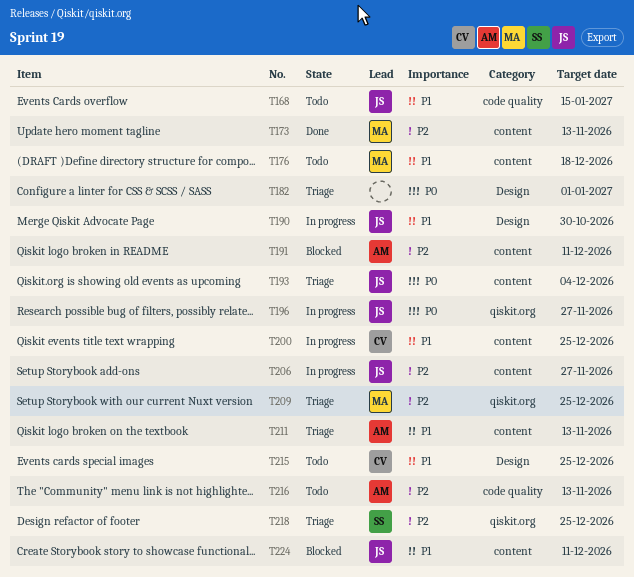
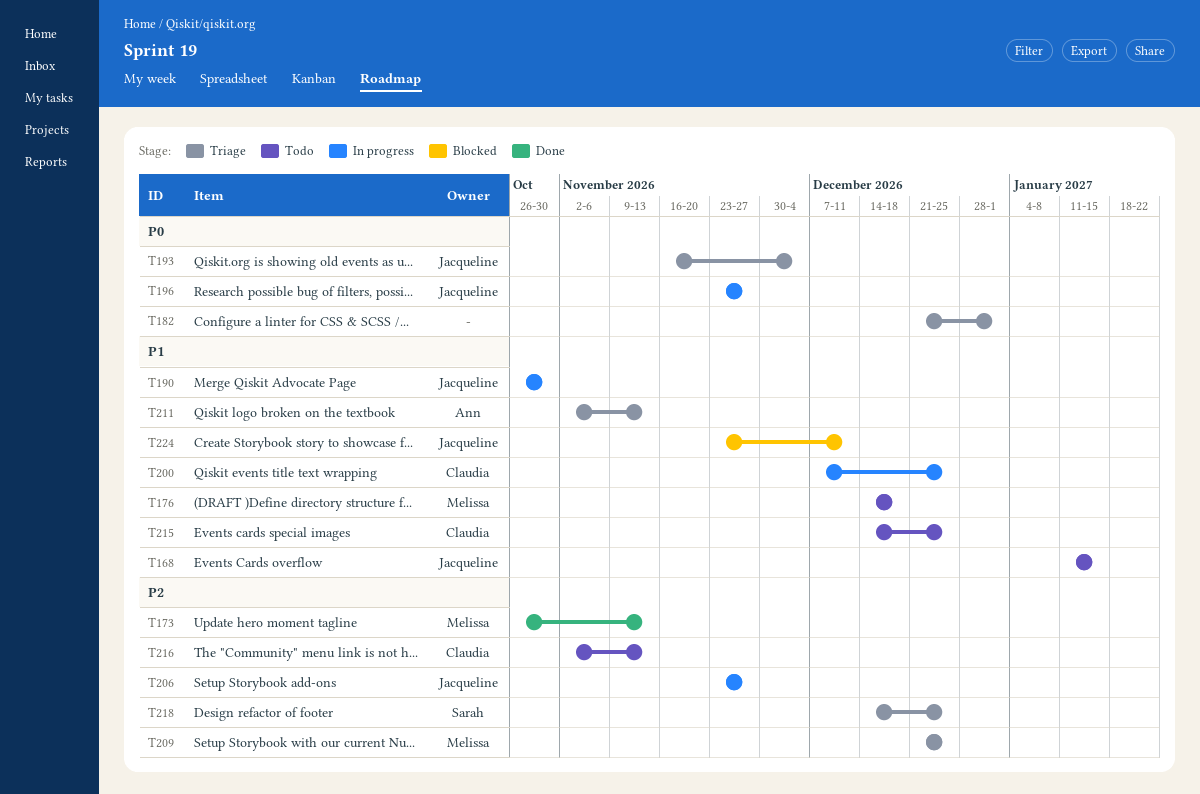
T191: present -> none
T216, owner: Ann -> Claudia

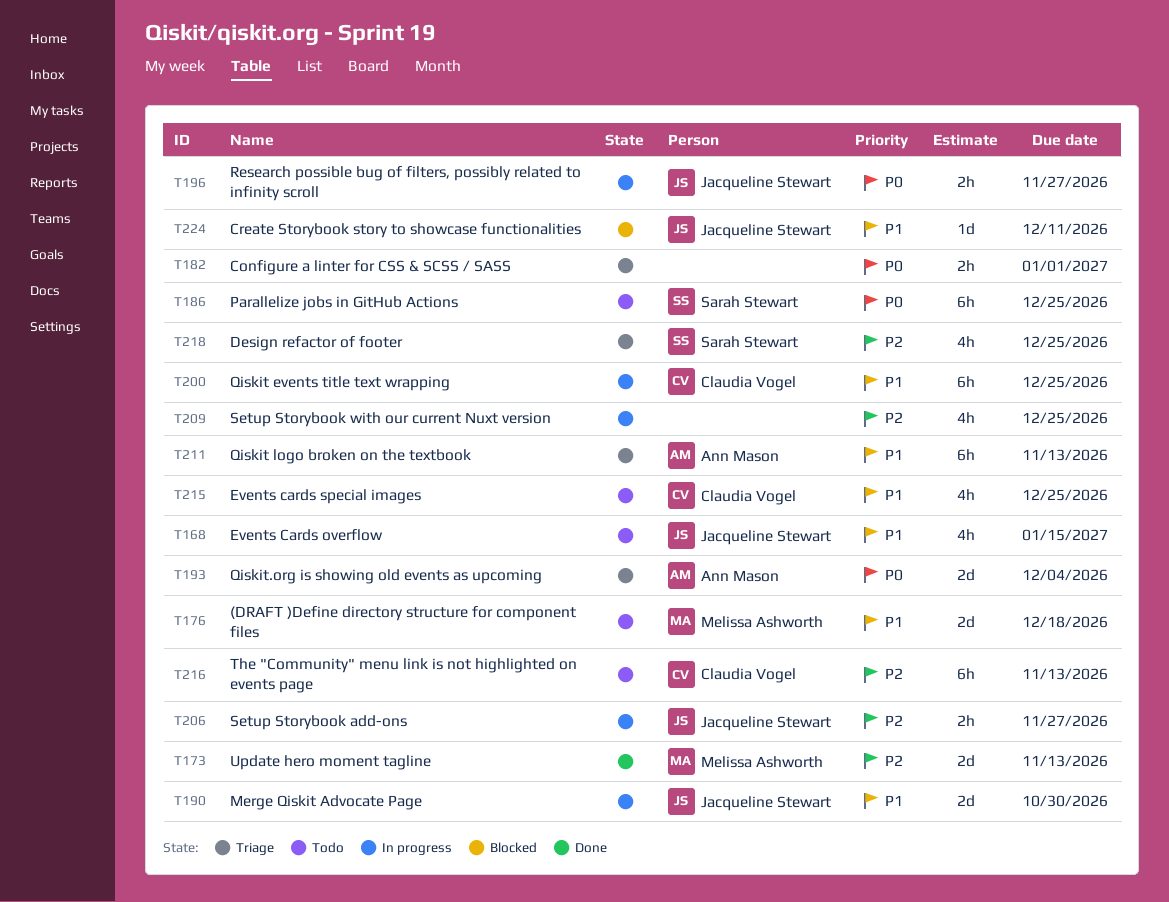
T186: none -> present
T193, owner: Jacqueline Stewart -> Ann Mason
T209, status: Triage -> In progress
T209, owner: Melissa Ashworth -> none

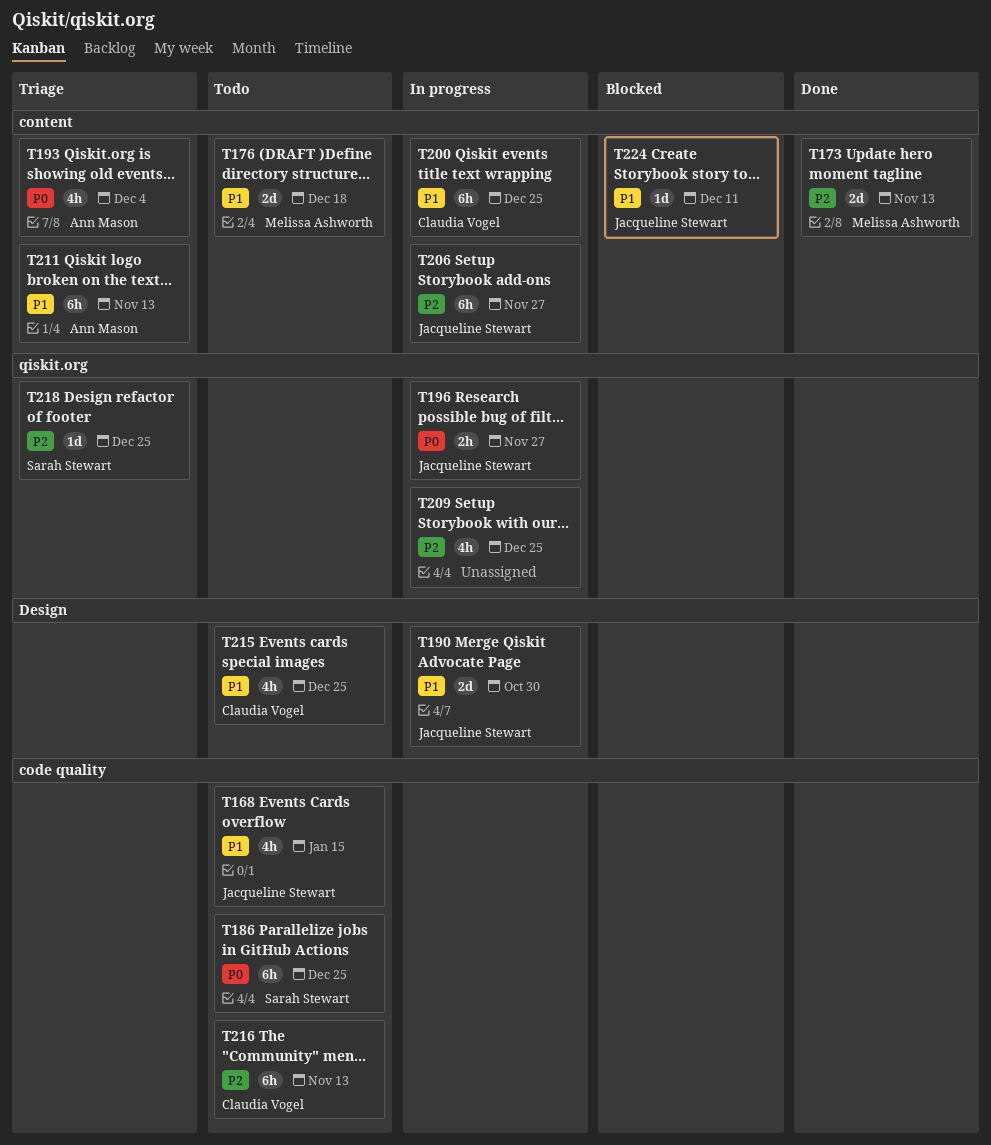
T182: present -> none
T193, estimate: 2d -> 4h
T206, estimate: 2h -> 6h
T218, estimate: 4h -> 1d

